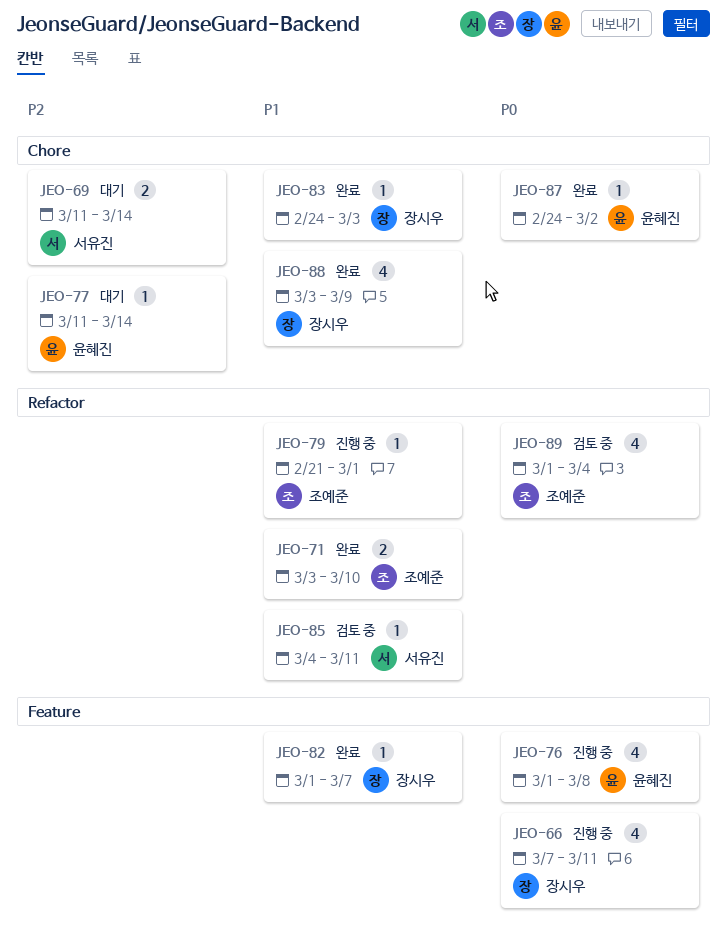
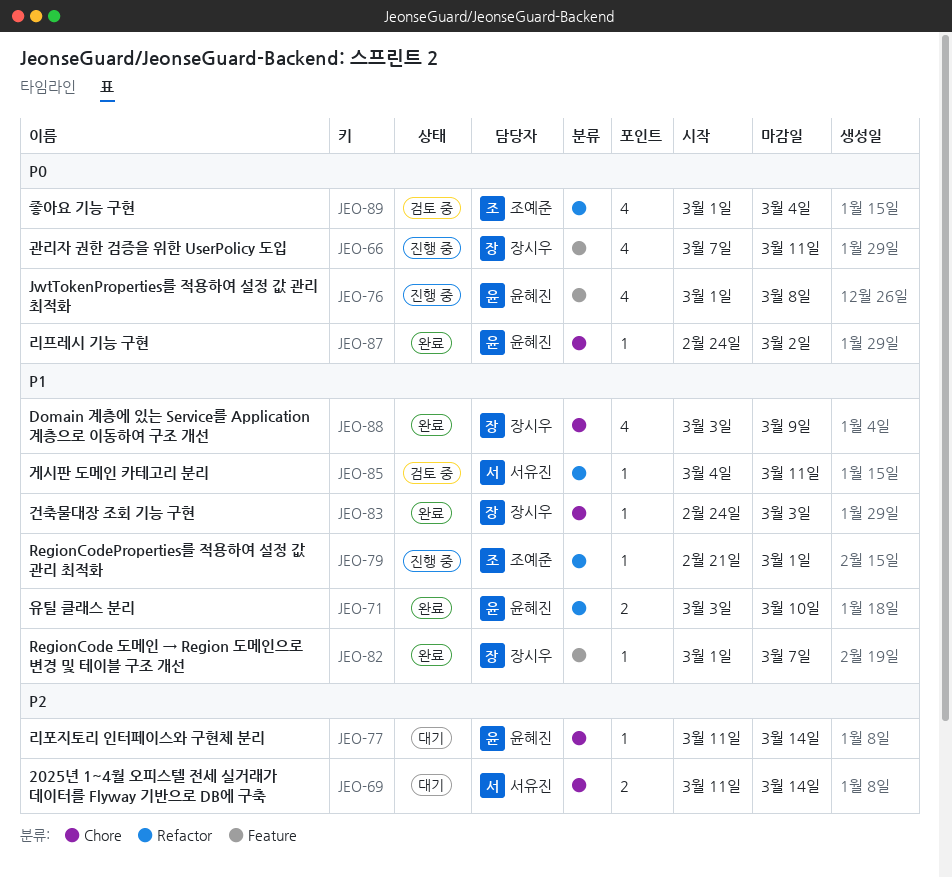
JEO-71, owner: 조예준 -> 윤혜진

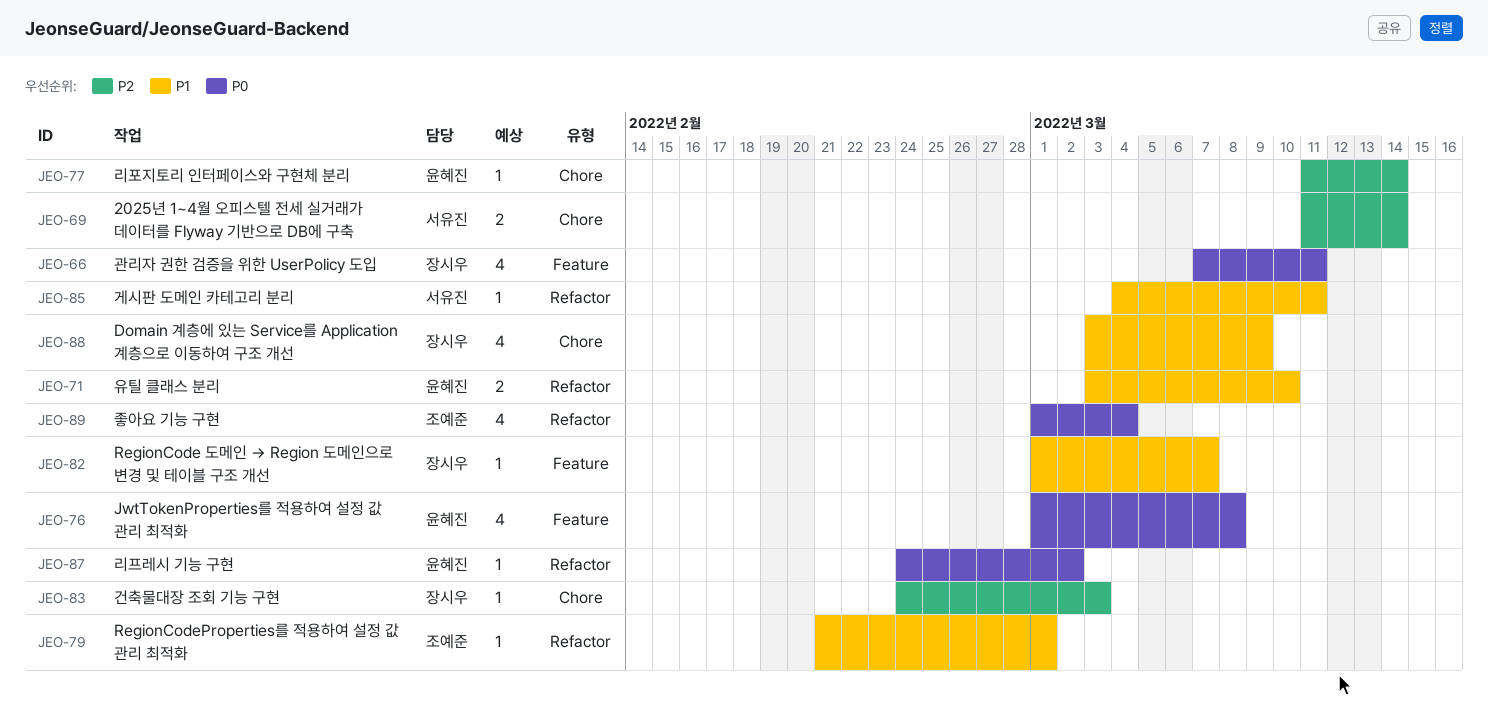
JEO-83, priority: P1 -> P2
JEO-87, label: Chore -> Refactor

